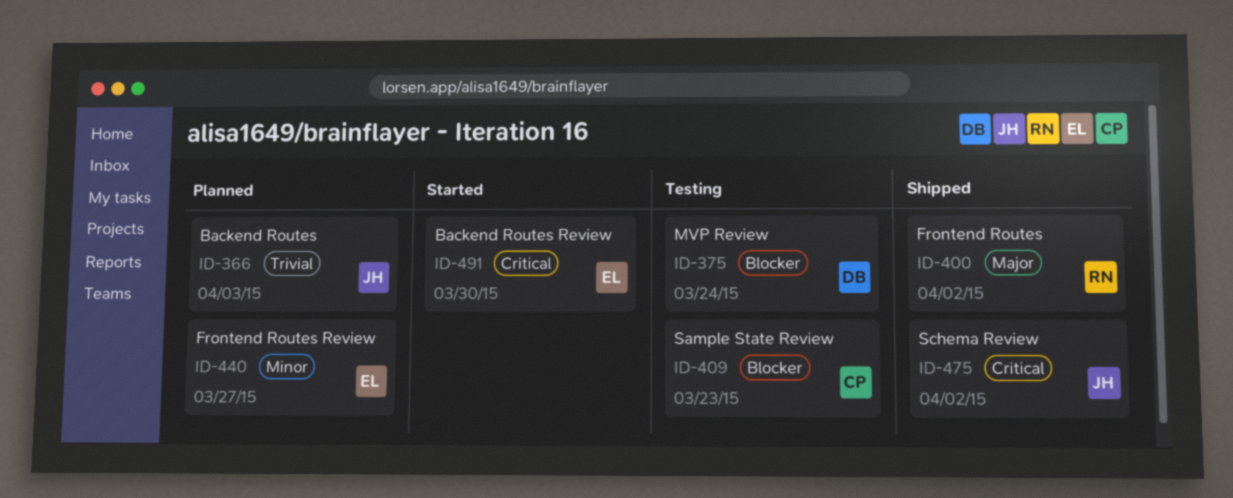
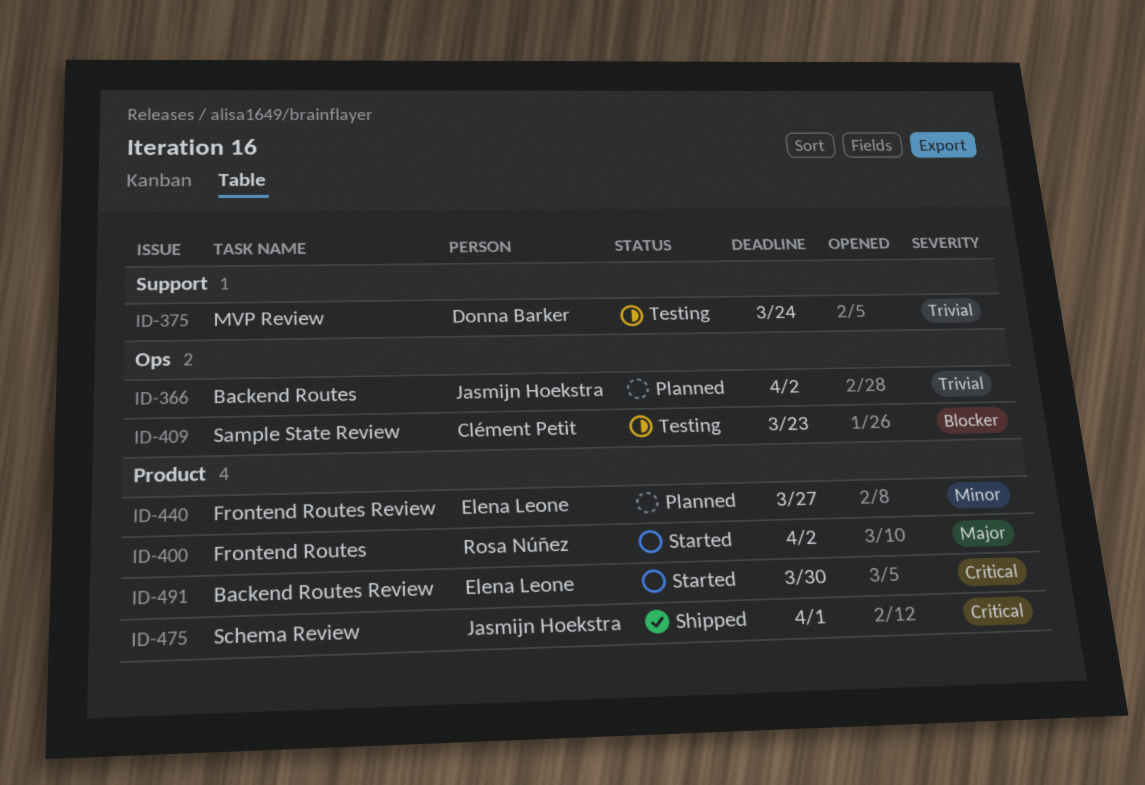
ID-366, due: Apr 3 -> Apr 2
ID-375, priority: Blocker -> Trivial
ID-400, status: Shipped -> Started
ID-475, due: Apr 2 -> Apr 1

